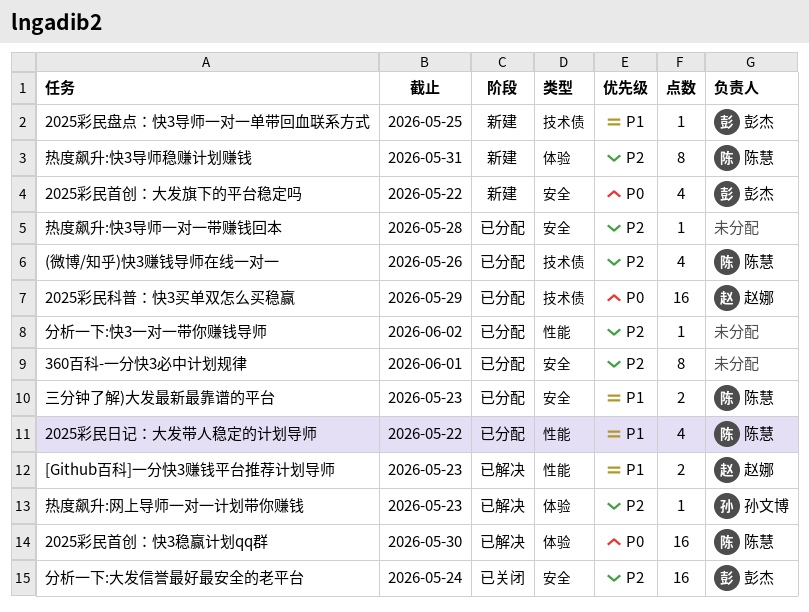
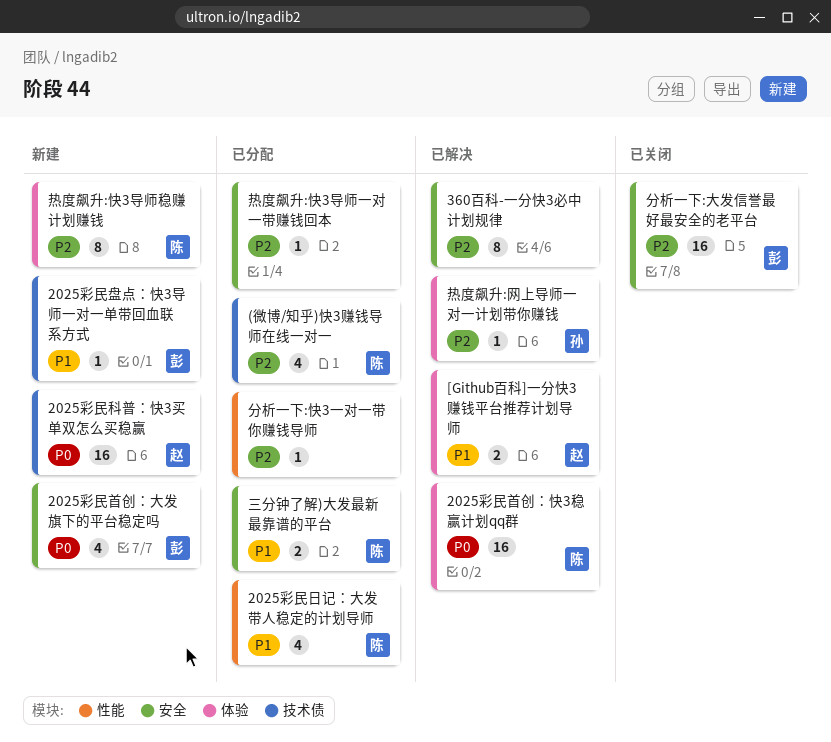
2025彩民科普：快3买单双怎么买稳赢, status: 已分配 -> 新建
360百科-一分快3必中计划规律, status: 已分配 -> 已解决
[Github百科]一分快3赚钱平台推荐计划导师, label: 性能 -> 体验

